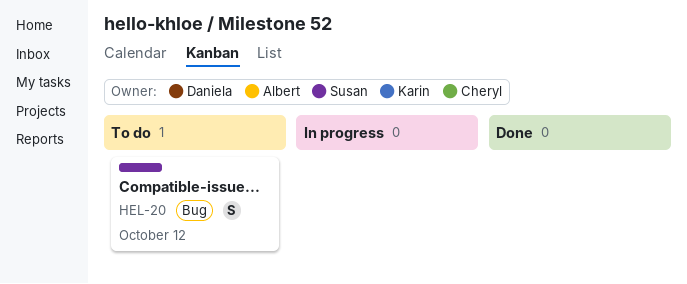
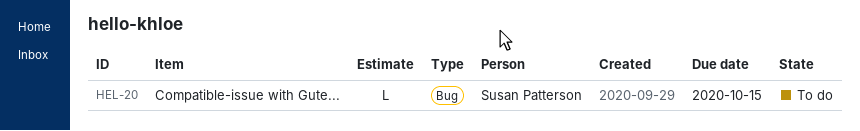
HEL-20, estimate: S -> L
HEL-20, due: Oct 12 -> Oct 15

